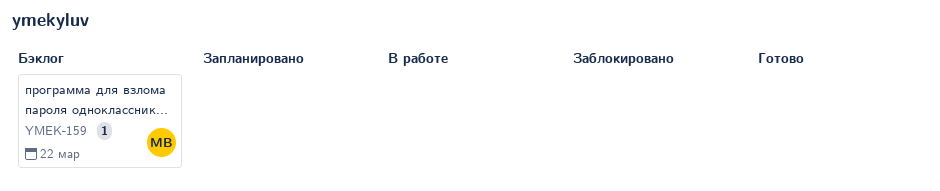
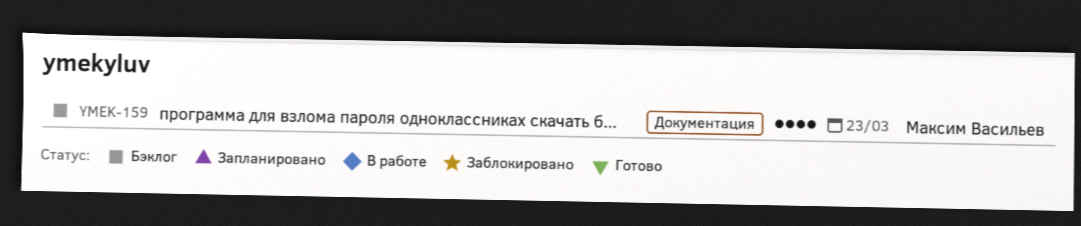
YMEK-159, estimate: 1 -> 4
YMEK-159, due: Mar 22 -> Mar 23

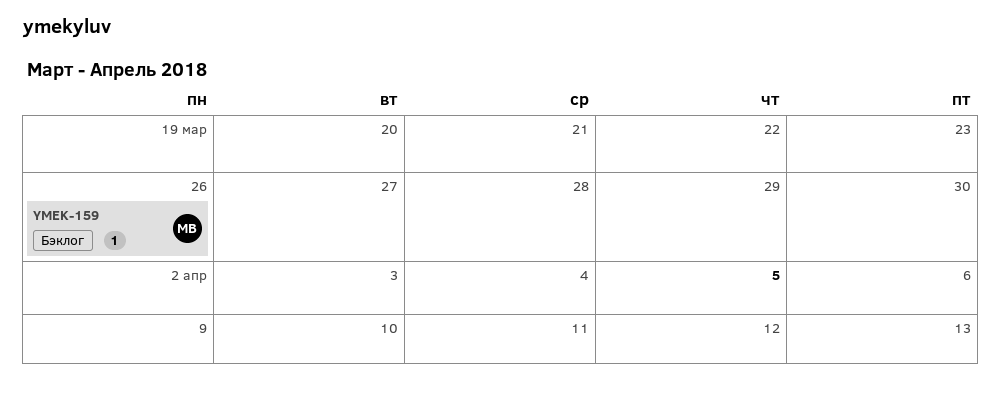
YMEK-159, estimate: 4 -> 1
YMEK-159, due: Mar 23 -> Mar 26

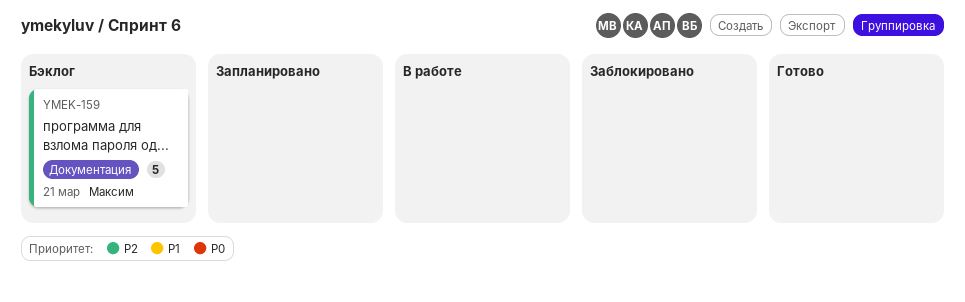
YMEK-159, estimate: 1 -> 5
YMEK-159, due: Mar 26 -> Mar 21

